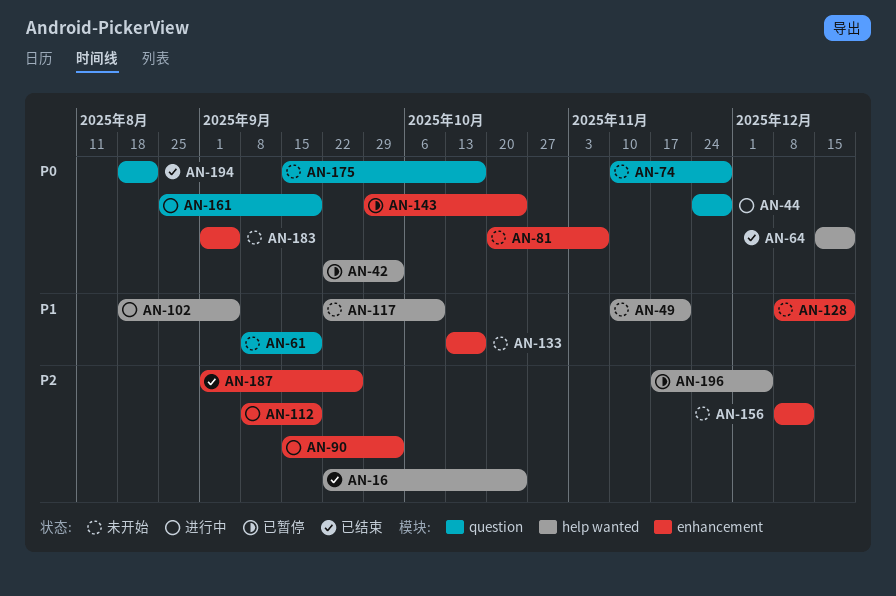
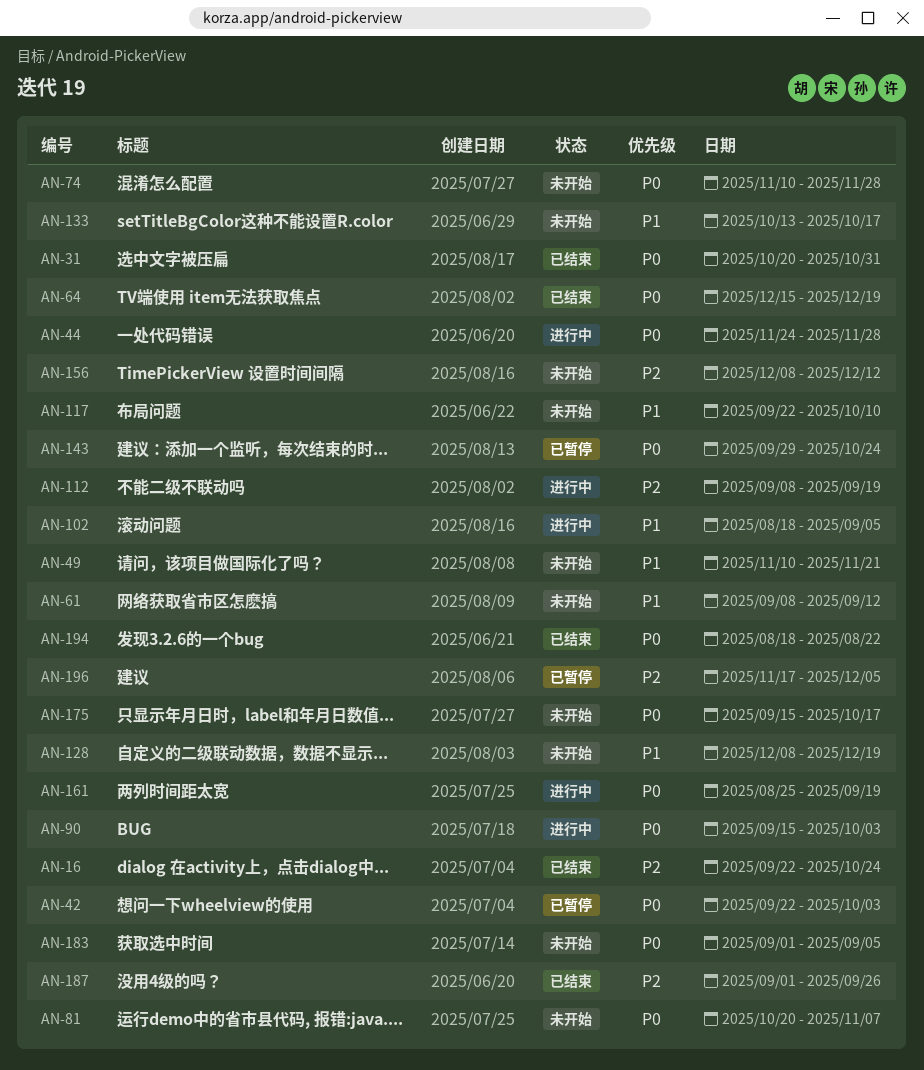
AN-31: none -> present
AN-61, due: Sep 19 -> Sep 12
AN-90, priority: P2 -> P0

